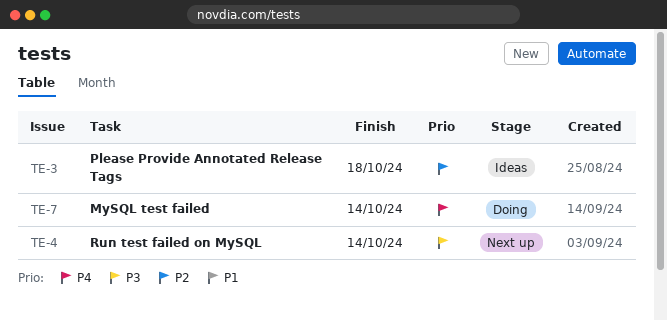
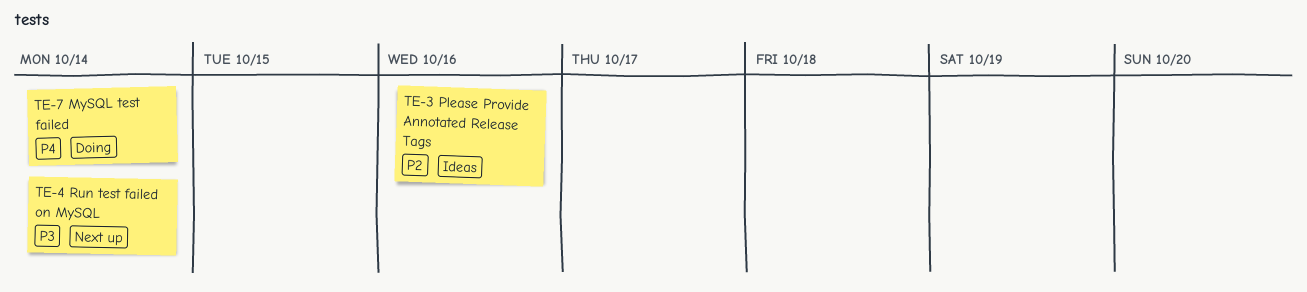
TE-3, due: Oct 18 -> Oct 16

